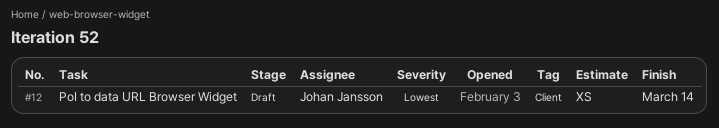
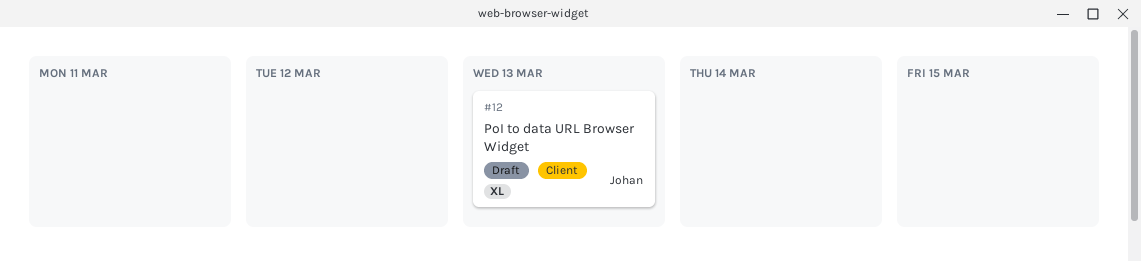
#12, estimate: XS -> XL
#12, due: Mar 14 -> Mar 13

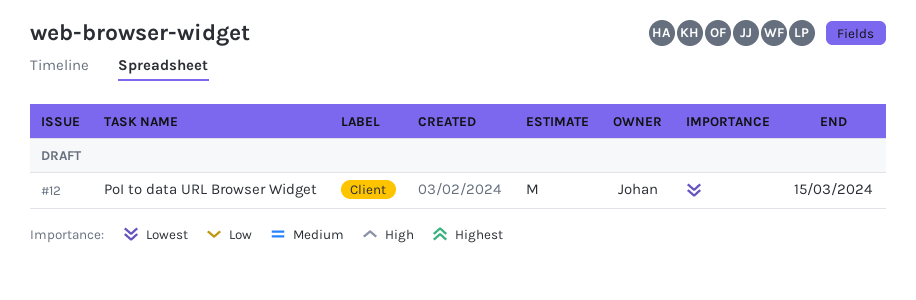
#12, estimate: XL -> M
#12, due: Mar 13 -> Mar 15

